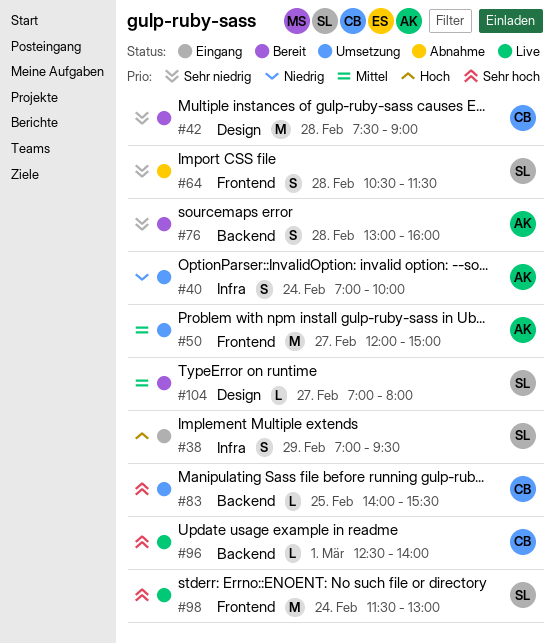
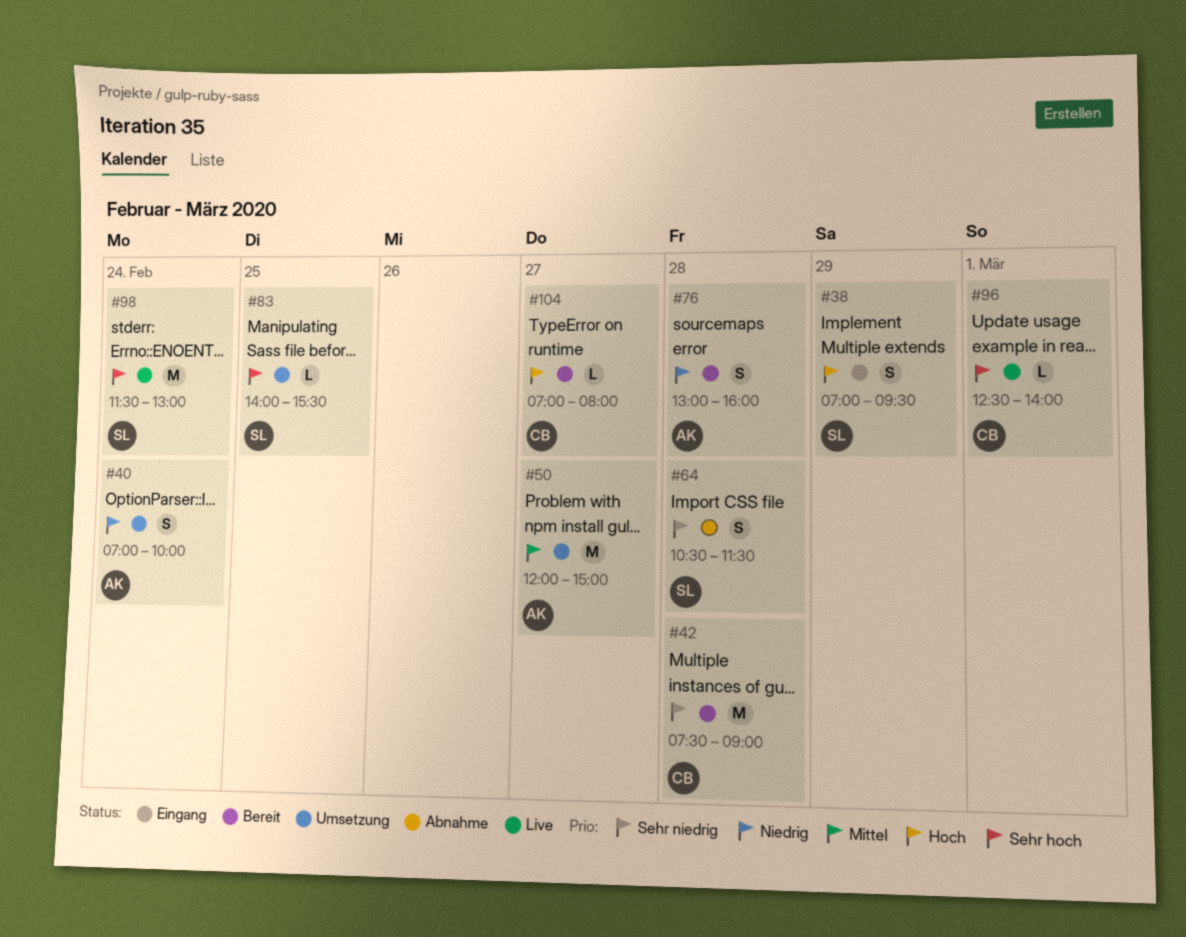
#76, priority: Sehr niedrig -> Niedrig
#83, owner: CB -> SL
#104, owner: SL -> CB
#104, priority: Mittel -> Hoch

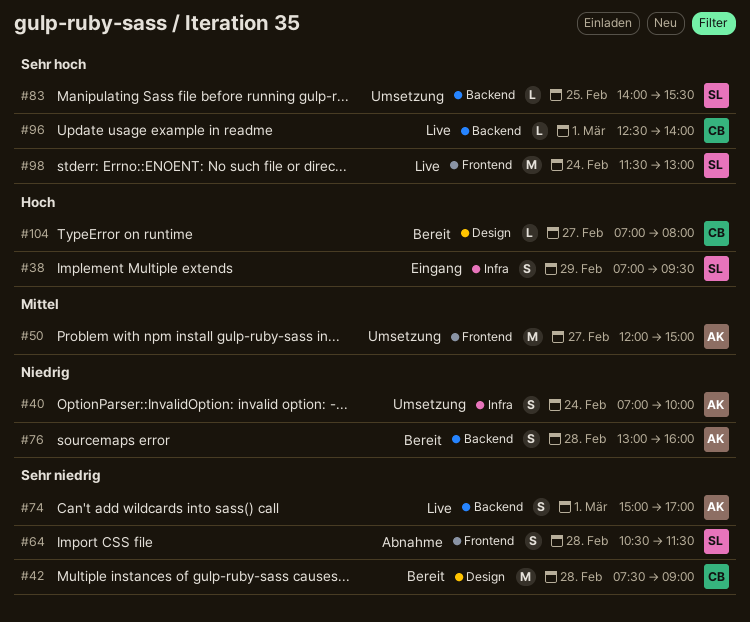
#74: none -> present

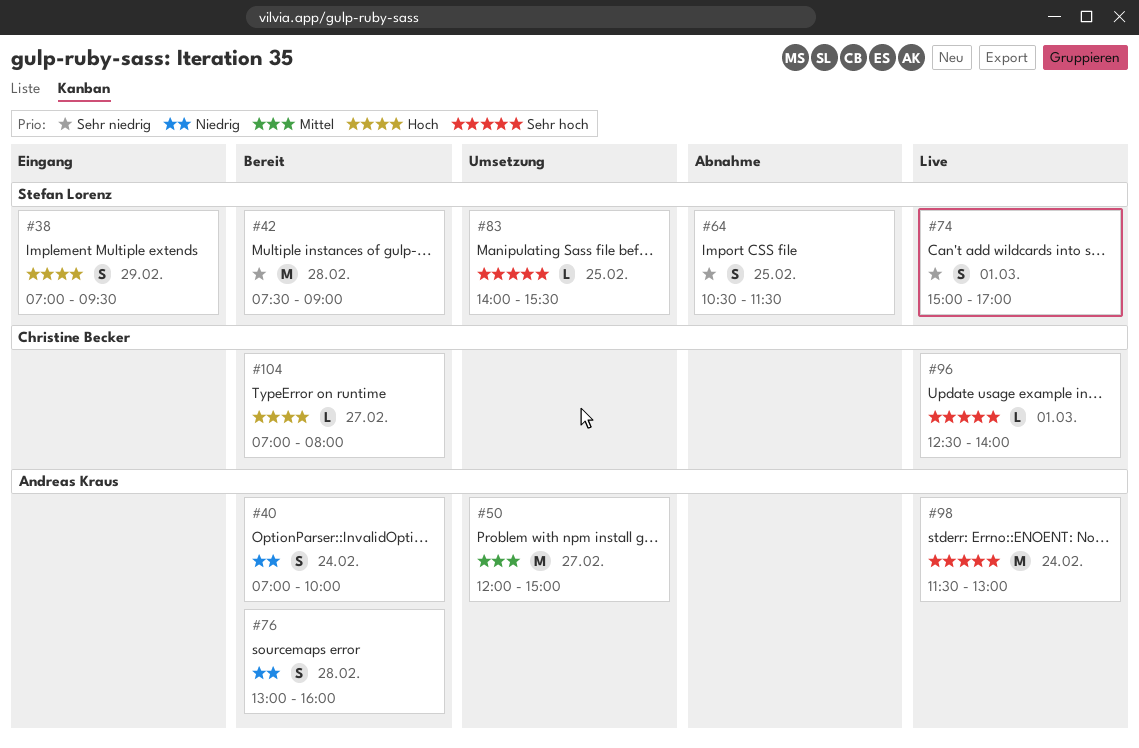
#40, status: Umsetzung -> Bereit
#42, owner: Christine Becker -> Stefan Lorenz
#64, day: Feb 28 -> Feb 25
#74, owner: Andreas Kraus -> Stefan Lorenz
#98, owner: Stefan Lorenz -> Andreas Kraus

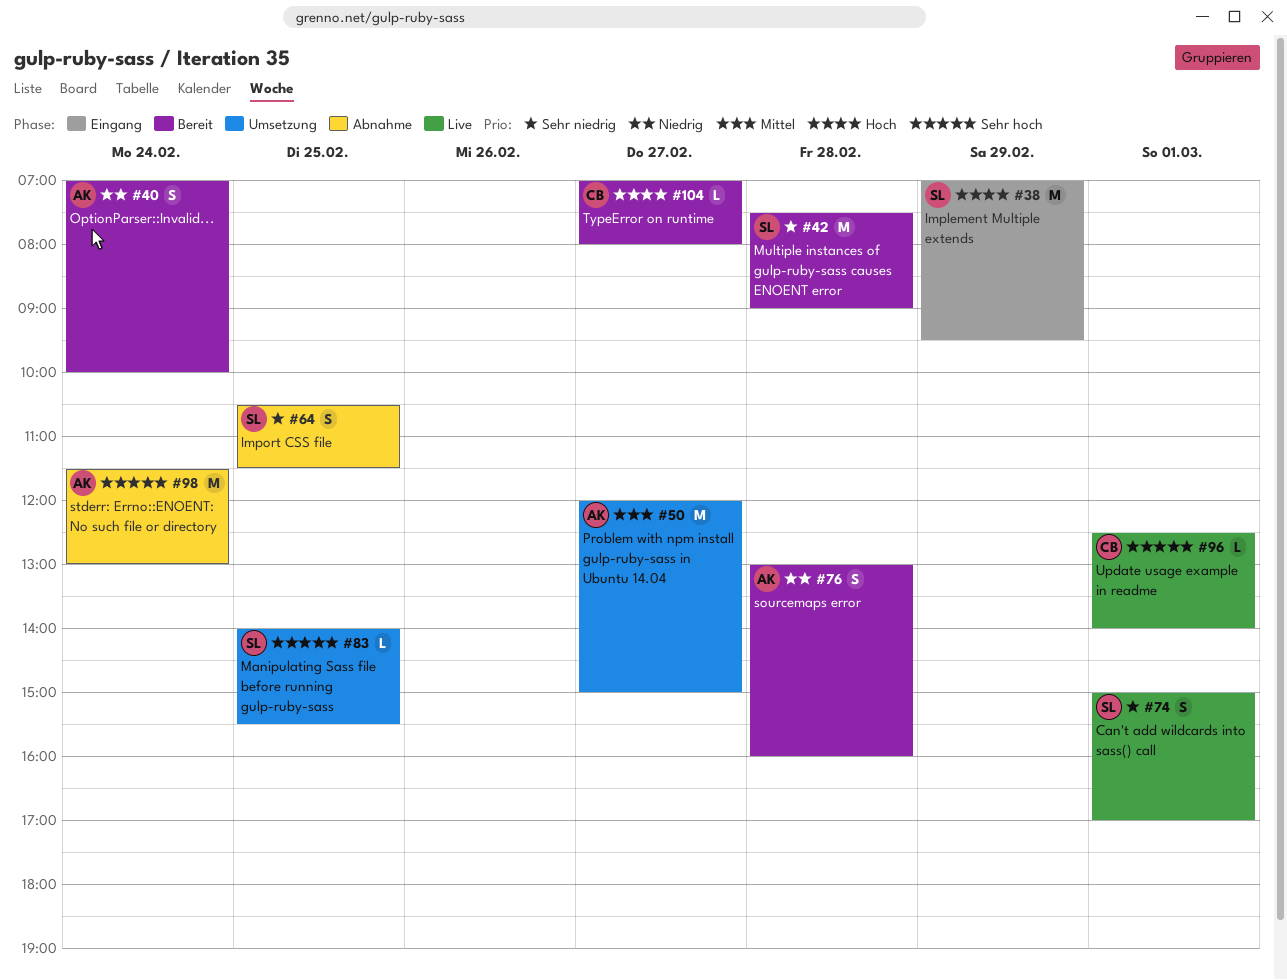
#38, estimate: S -> M
#98, status: Live -> Abnahme

